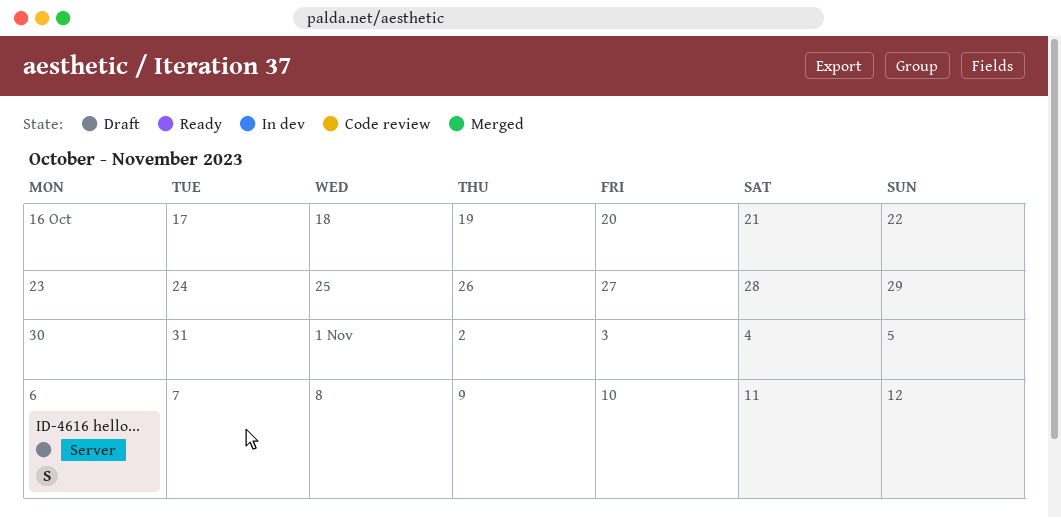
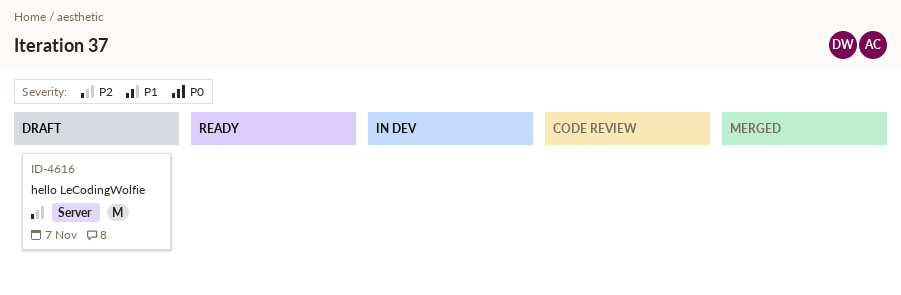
ID-4616, estimate: S -> M
ID-4616, due: Nov 6 -> Nov 7

